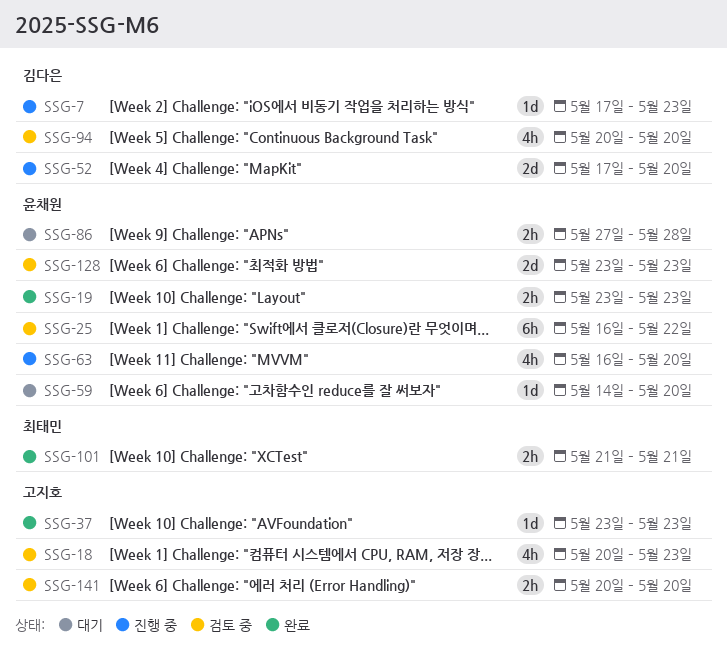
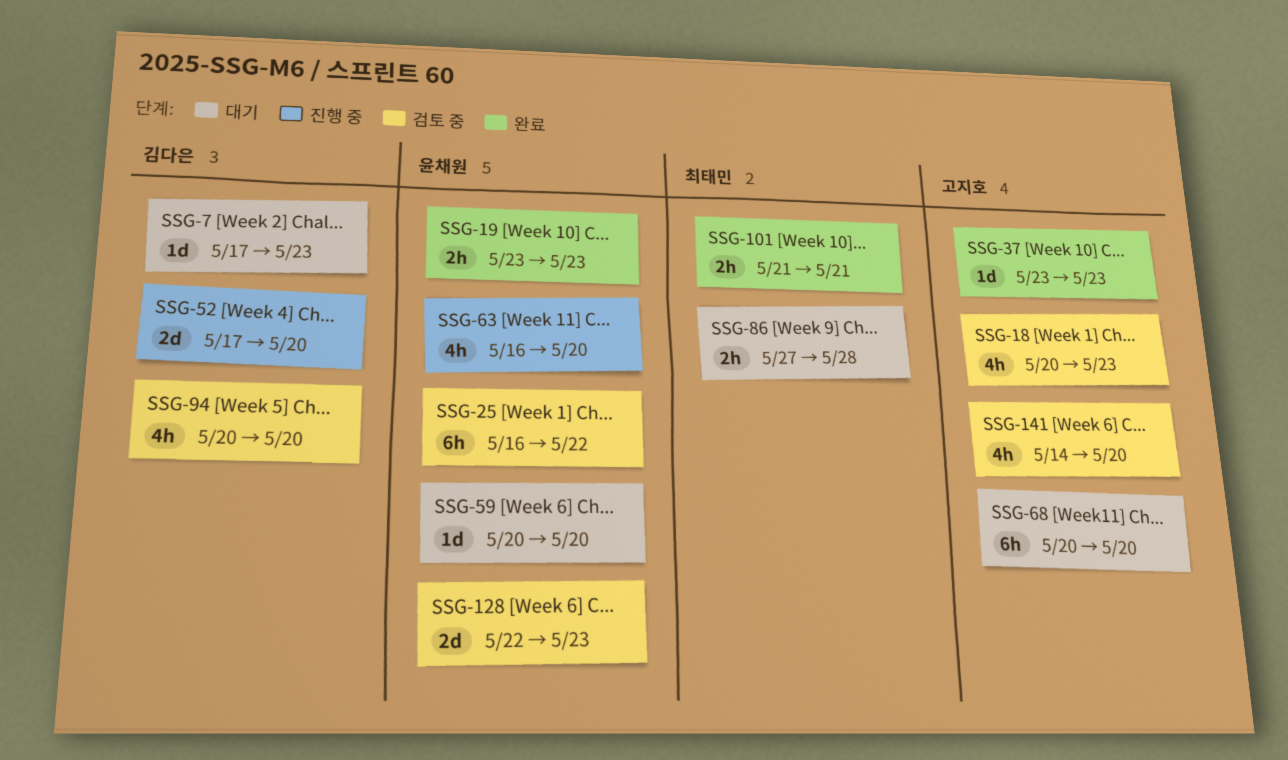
SSG-7, status: 진행 중 -> 대기
SSG-59, start: May 14 -> May 20
SSG-68: none -> present
SSG-86, owner: 윤채원 -> 최태민
SSG-128, start: May 23 -> May 22
SSG-141, estimate: 2h -> 4h
SSG-141, start: May 20 -> May 14

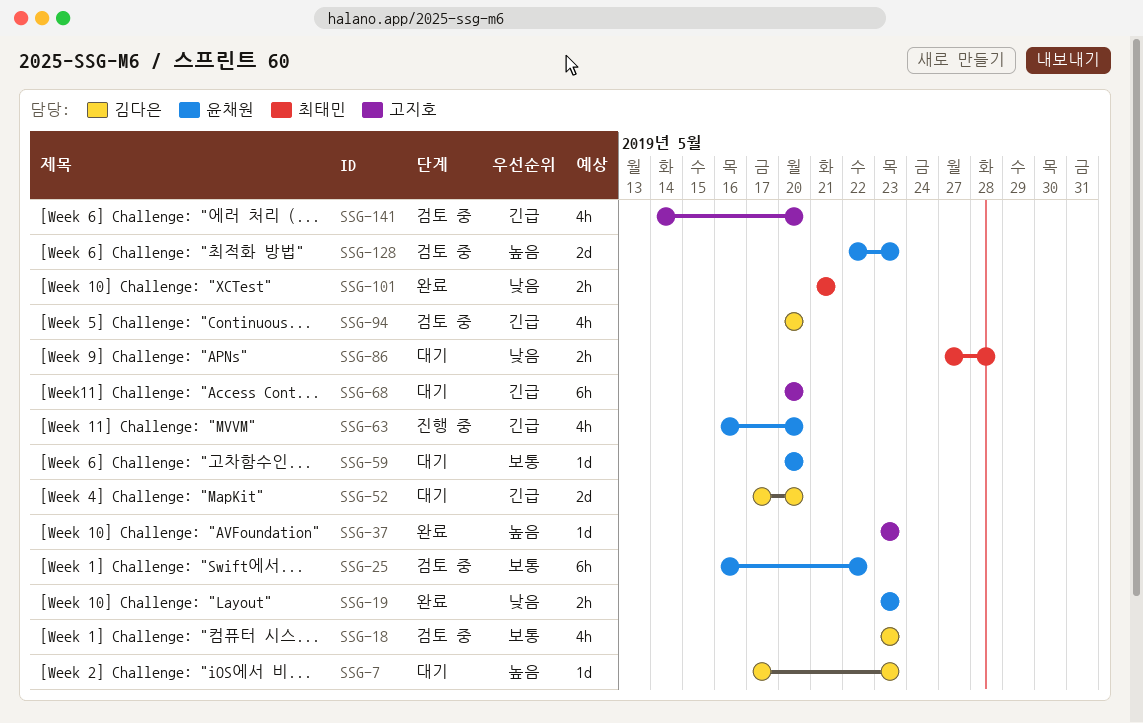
SSG-18, owner: 고지호 -> 김다은
SSG-18, start: May 20 -> May 23
SSG-52, status: 진행 중 -> 대기

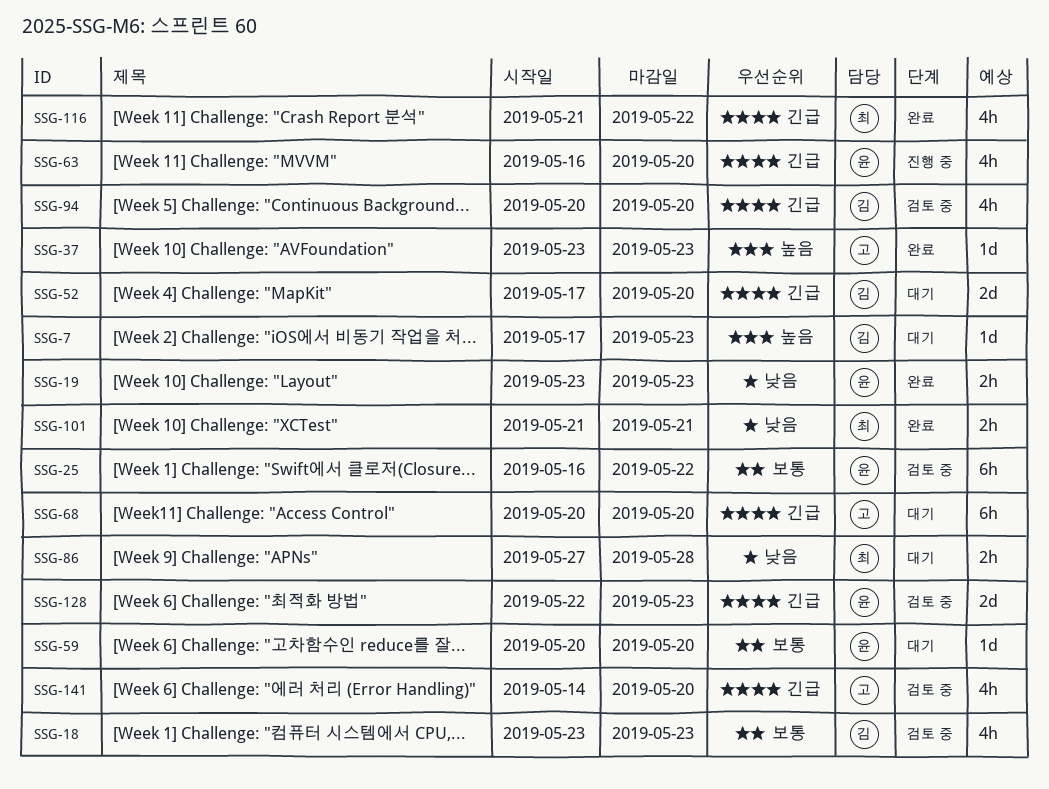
SSG-116: none -> present
SSG-128, priority: 높음 -> 긴급

